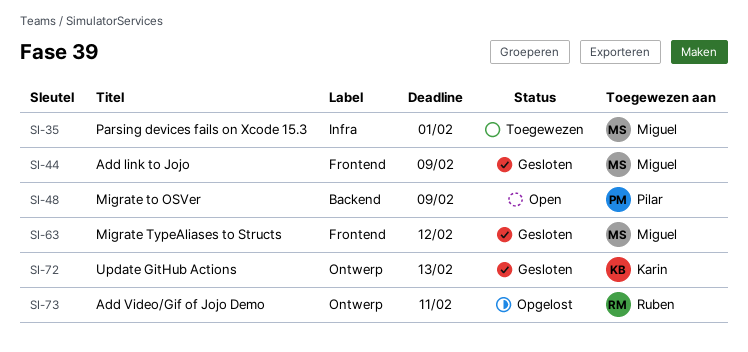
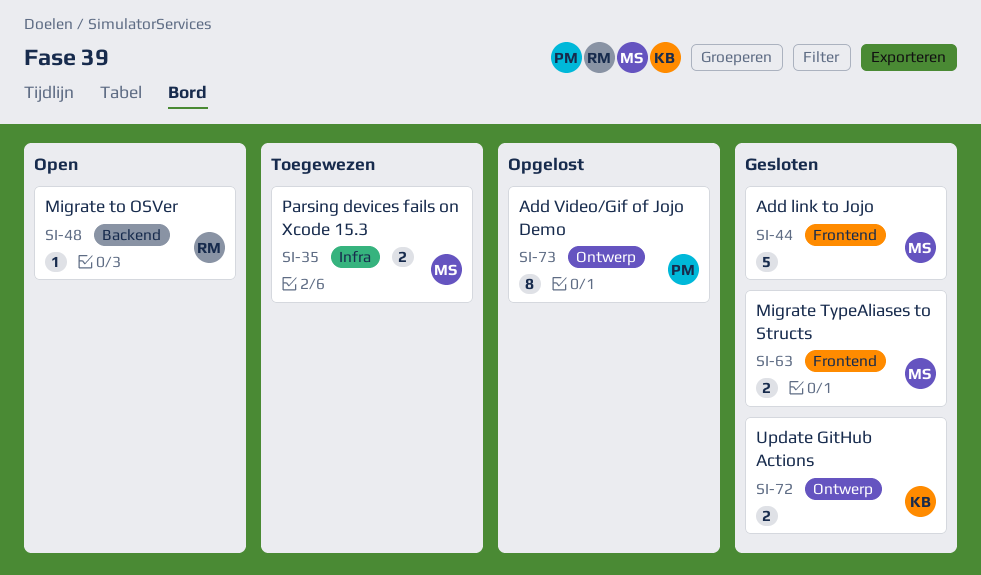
SI-48, owner: Pilar -> Ruben
SI-73, owner: Ruben -> Pilar

